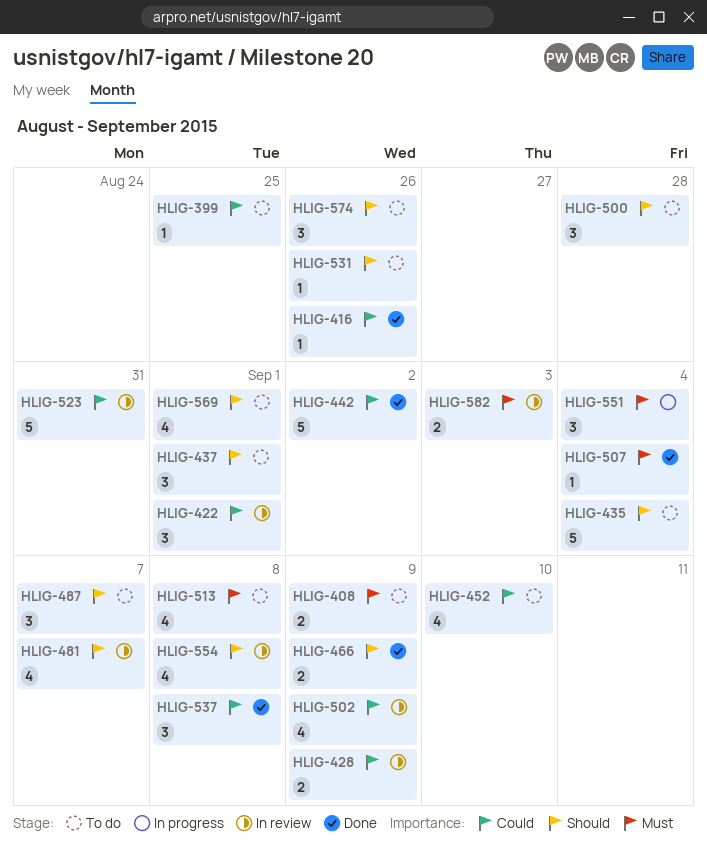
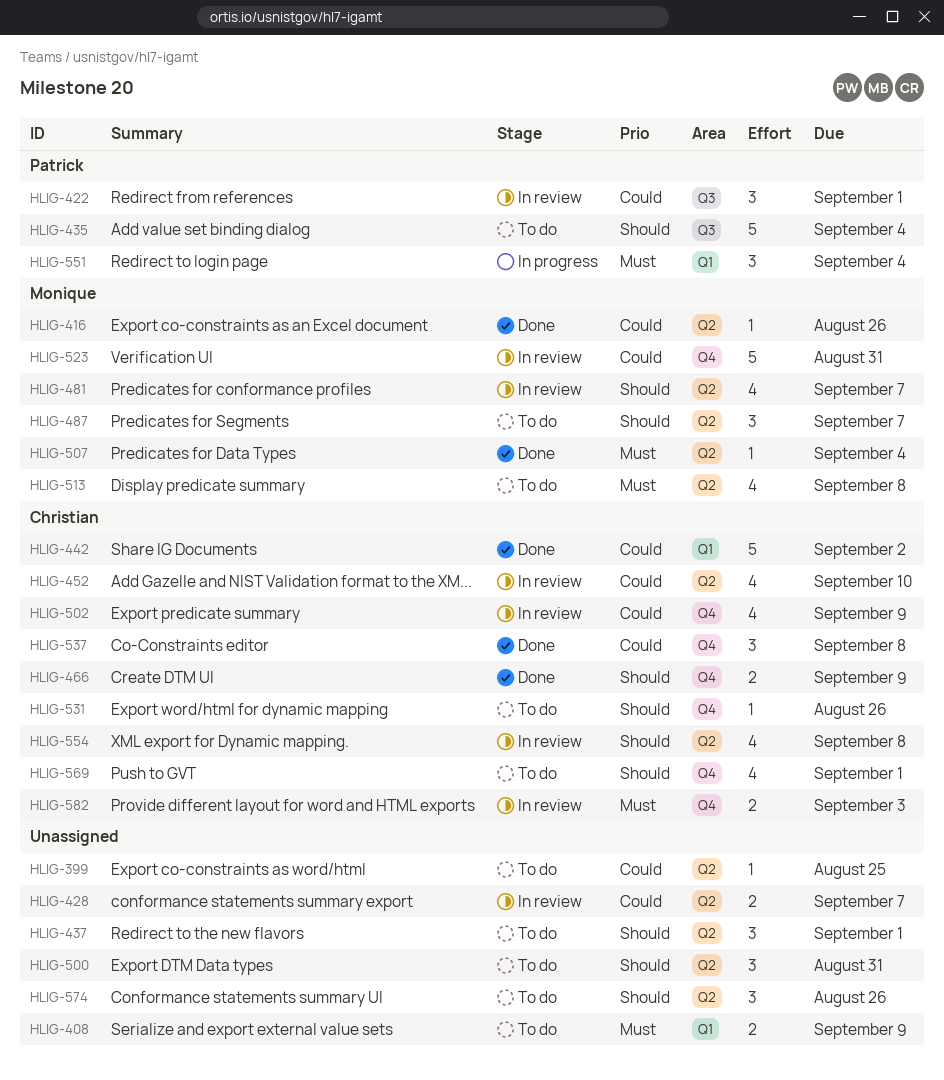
HLIG-428, due: Sep 9 -> Sep 7
HLIG-452, status: To do -> In review
HLIG-500, due: Aug 28 -> Aug 31

